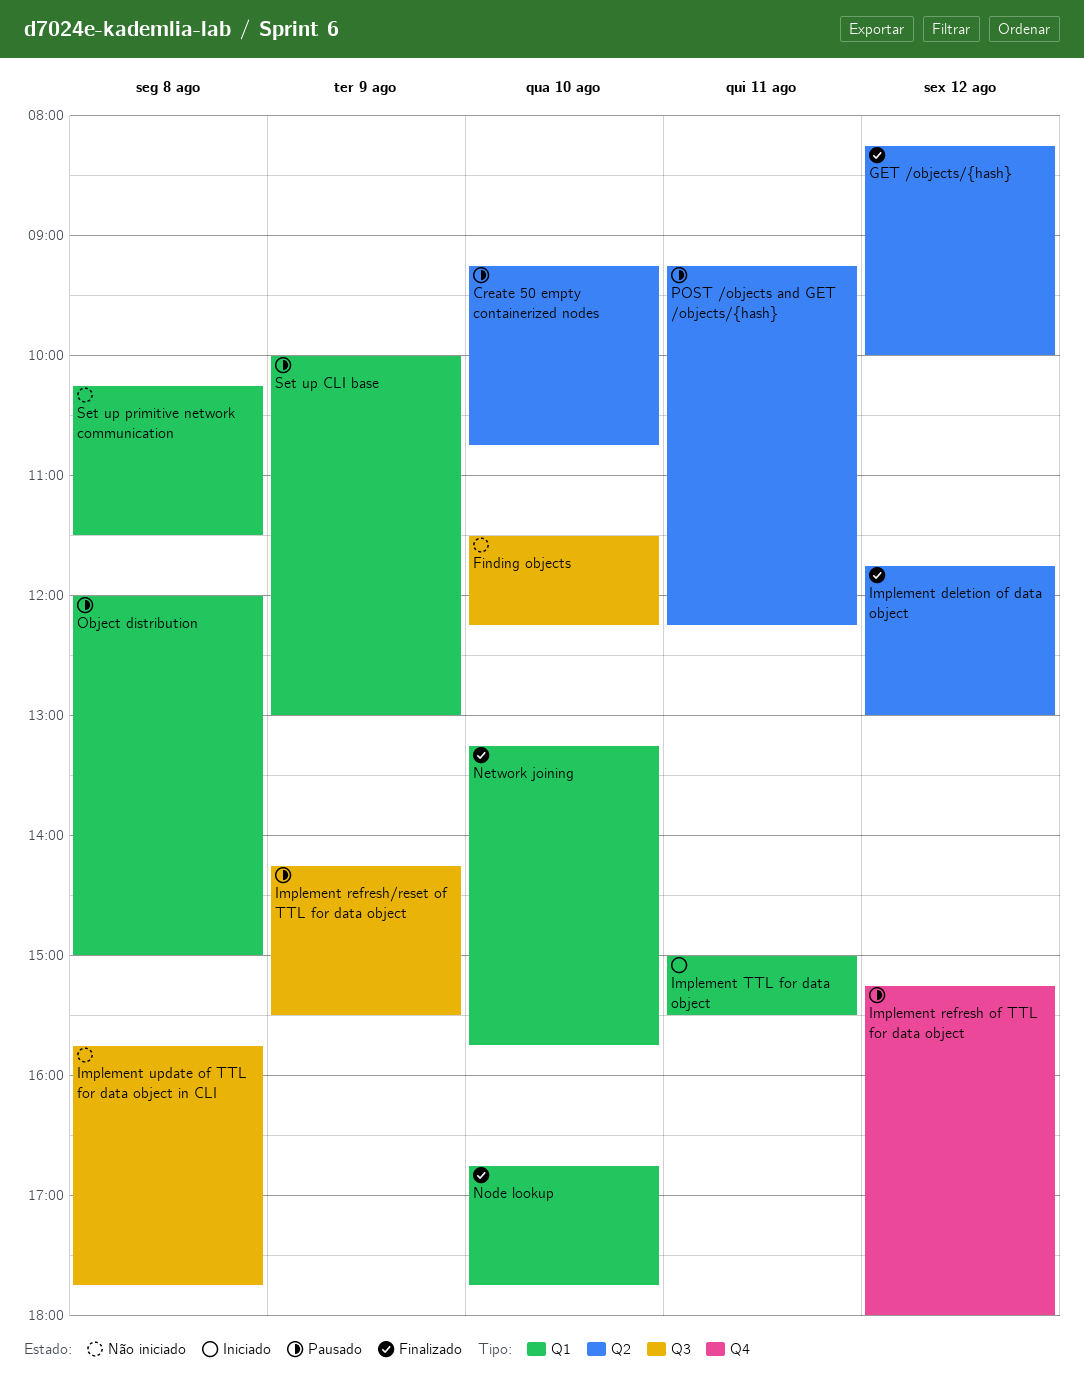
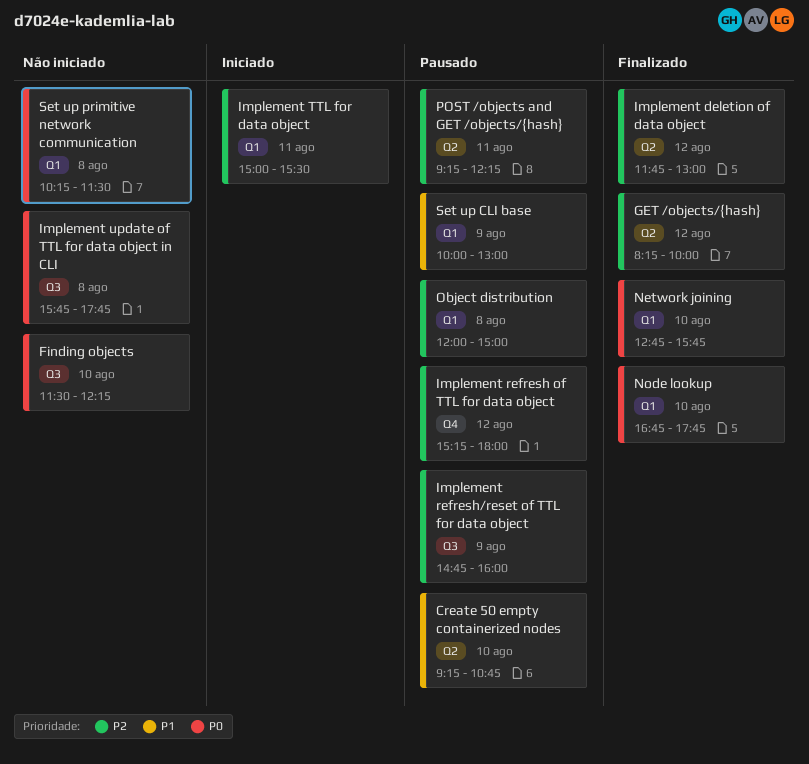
Implement refresh/reset of TTL for data object, begins: 14:15 -> 14:45
Implement refresh/reset of TTL for data object, ends: 15:30 -> 16:00
Network joining, begins: 13:15 -> 12:45

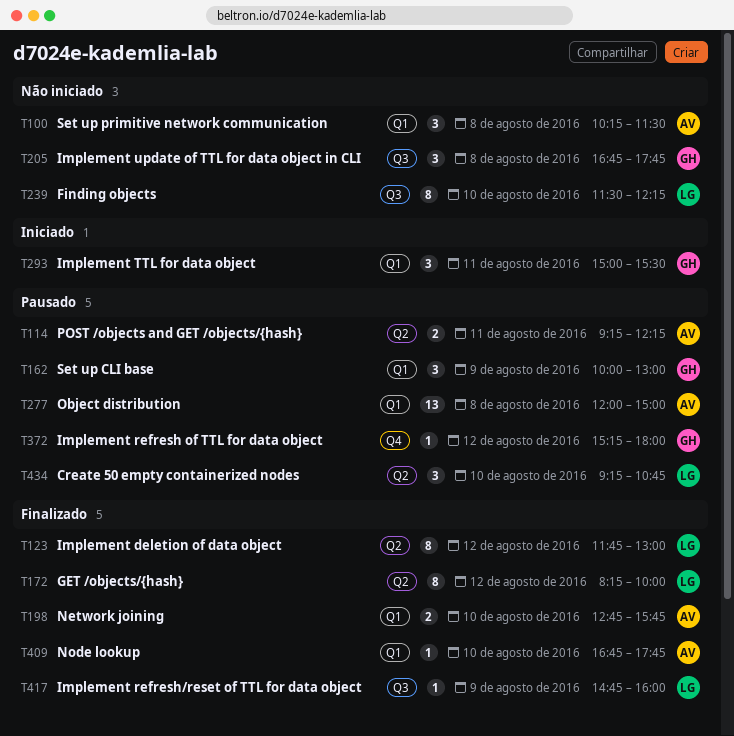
Implement refresh/reset of TTL for data object, status: Pausado -> Finalizado
Implement update of TTL for data object in CLI, begins: 15:45 -> 16:45

